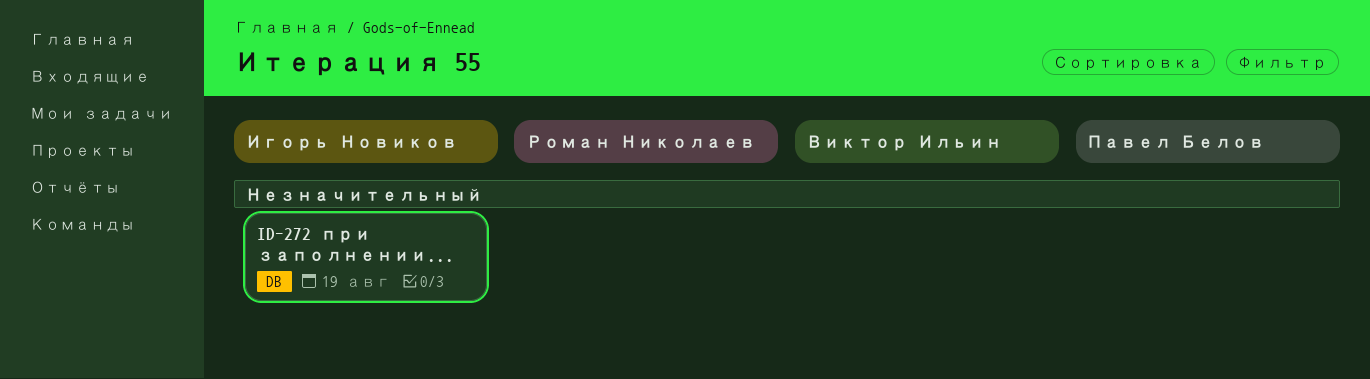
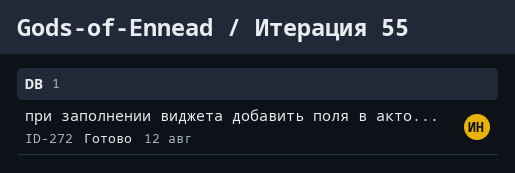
ID-272, due: Aug 19 -> Aug 12

